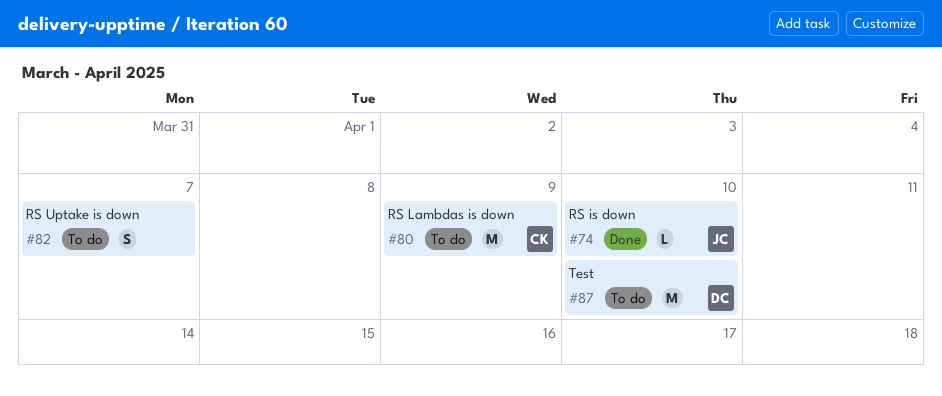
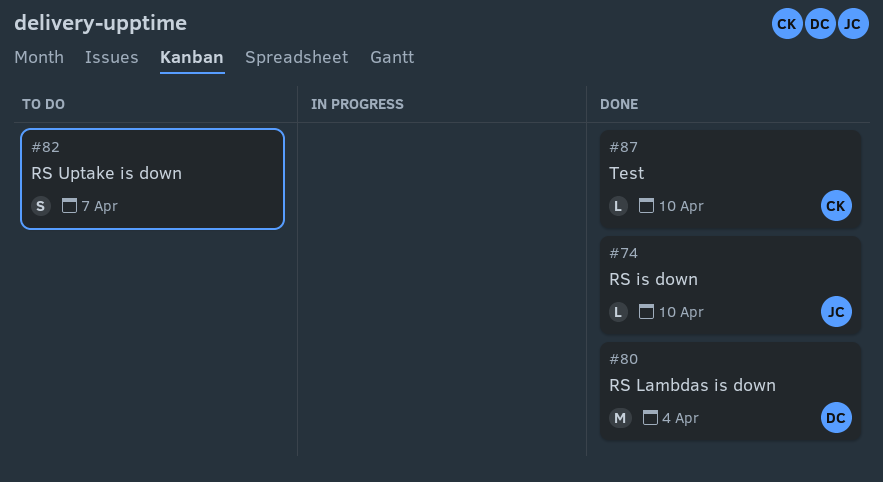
#80, status: To do -> Done
#80, owner: CK -> DC
#80, due: Apr 9 -> Apr 4
#87, status: To do -> Done
#87, owner: DC -> CK
#87, estimate: M -> L

